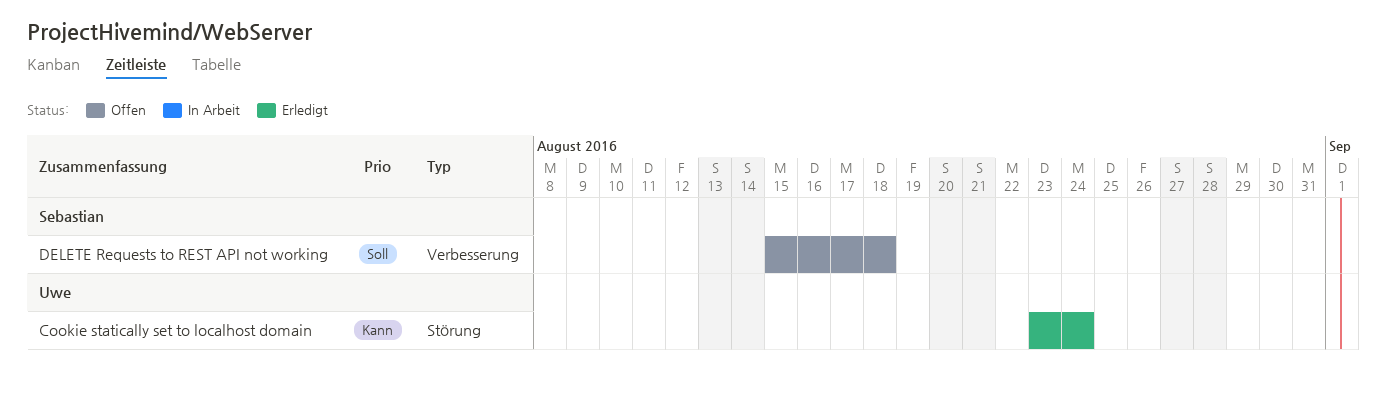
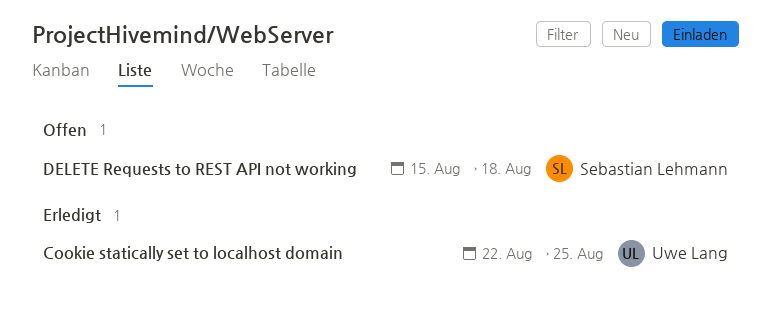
Cookie statically set to localhost domain, start: Aug 23 -> Aug 22
Cookie statically set to localhost domain, due: Aug 24 -> Aug 25

